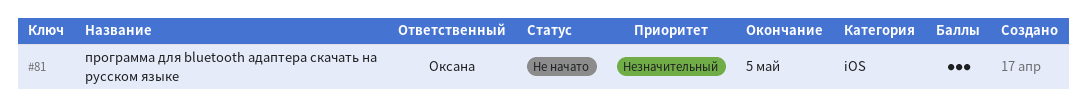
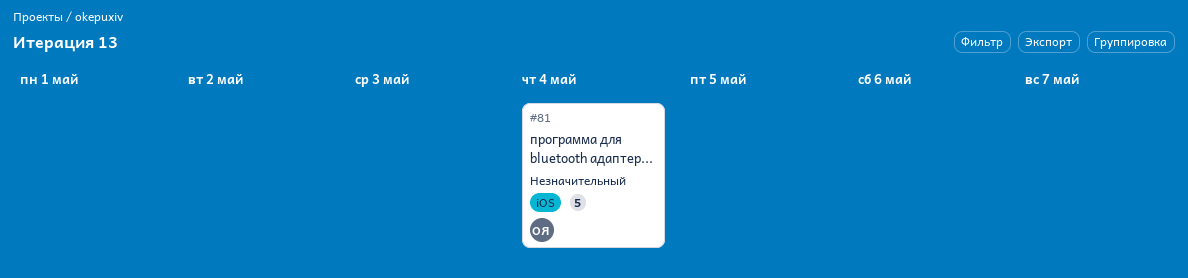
#81, estimate: 3 -> 5
#81, due: May 5 -> May 4

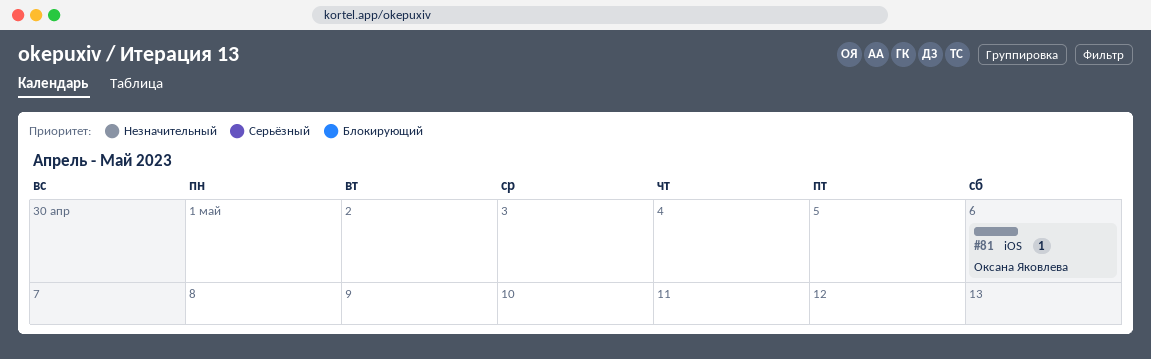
#81, estimate: 5 -> 1
#81, due: May 4 -> May 6

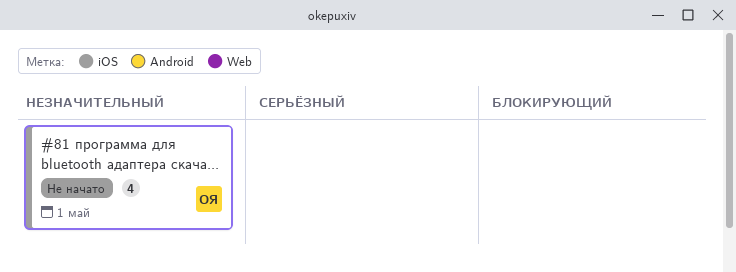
#81, estimate: 1 -> 4
#81, due: May 6 -> May 1

